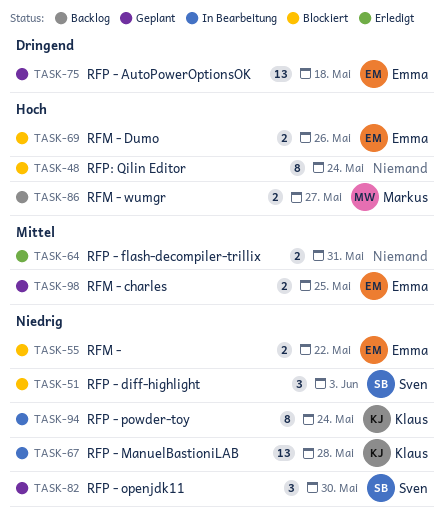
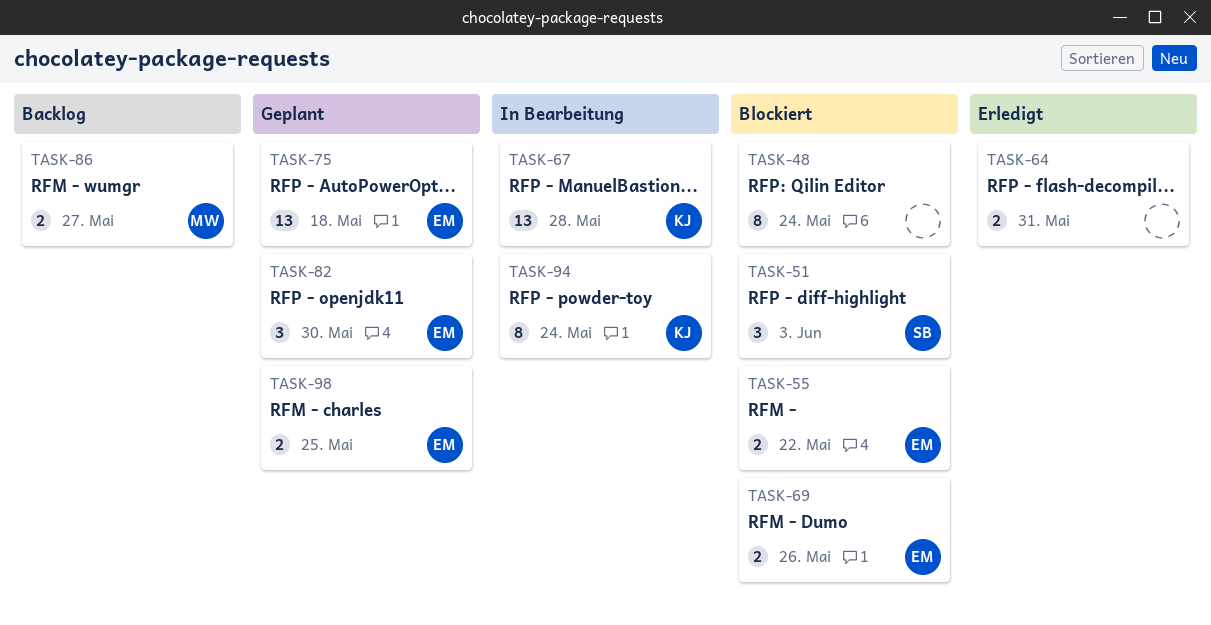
TASK-82, owner: Sven -> Emma

